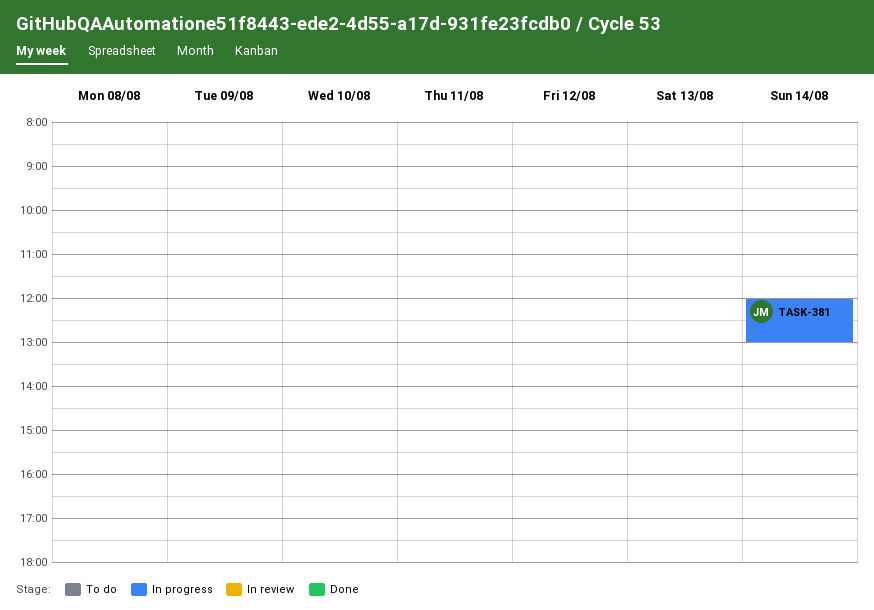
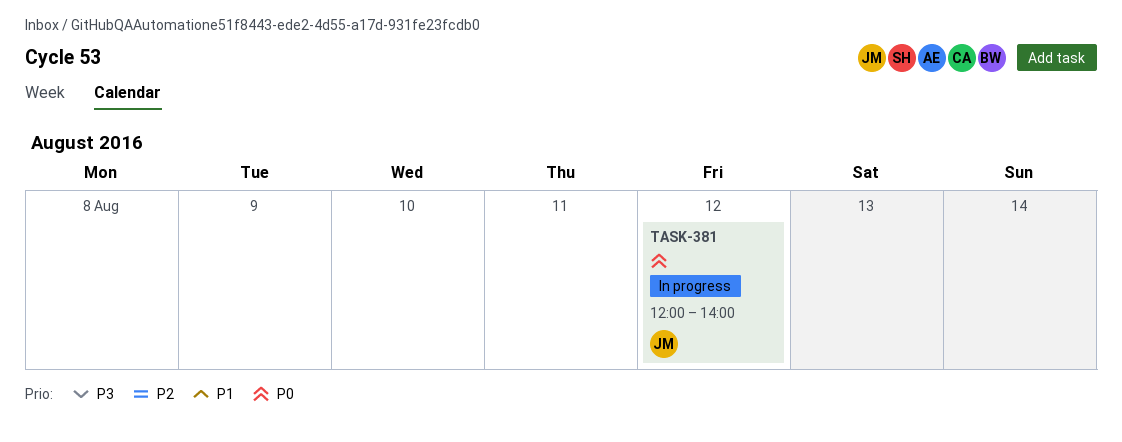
TASK-381, day: Aug 14 -> Aug 12
TASK-381, ends: 13:00 -> 14:00

